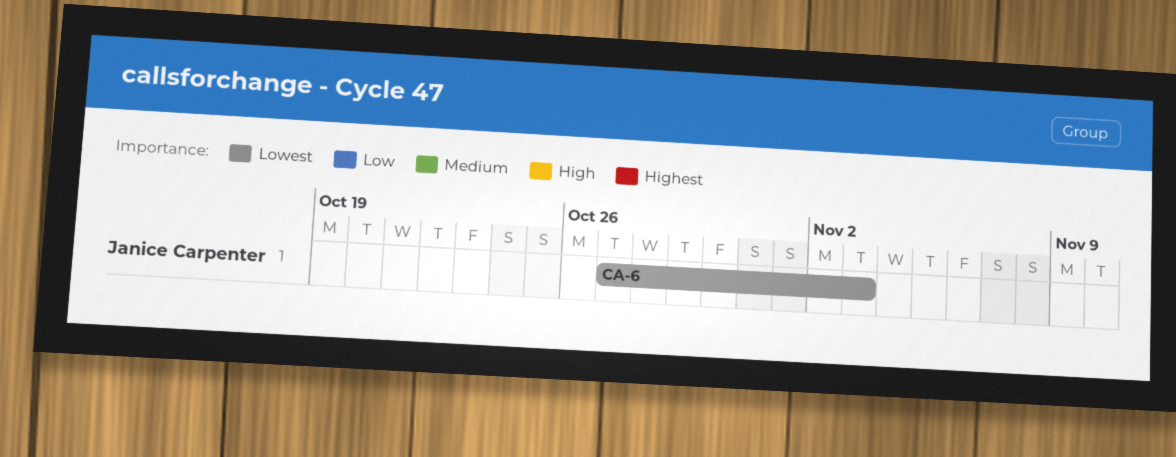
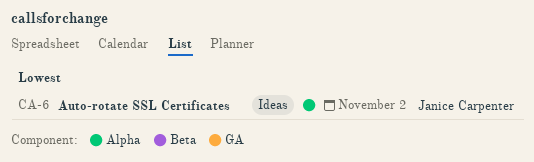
CA-6, due: Nov 3 -> Nov 2

